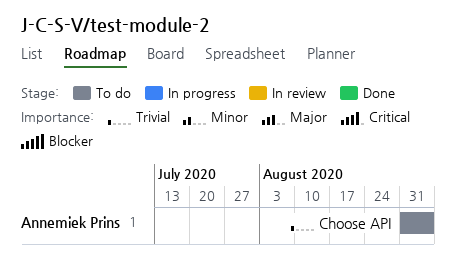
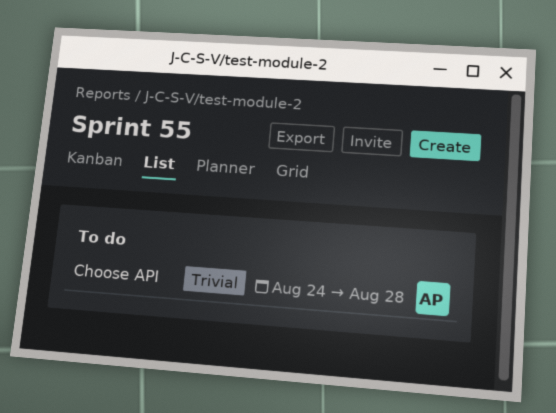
Choose API, start: Aug 31 -> Aug 24
Choose API, due: Sep 4 -> Aug 28

